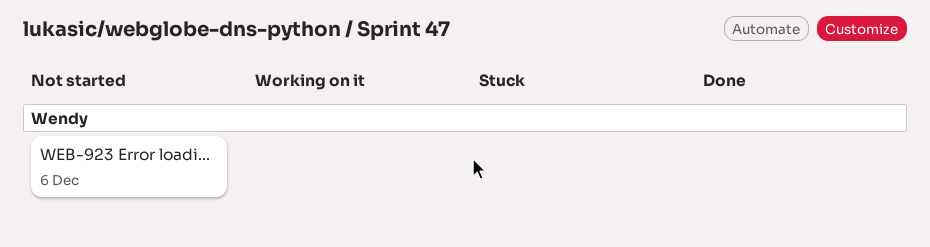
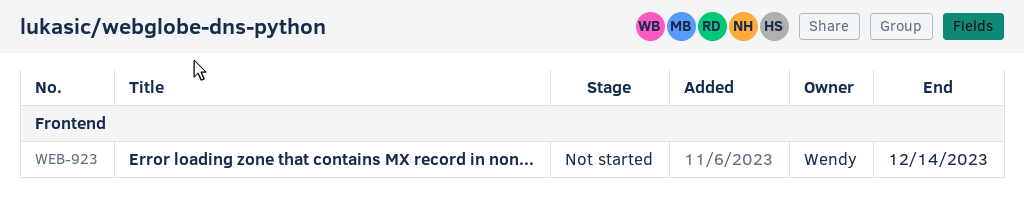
WEB-923, due: Dec 6 -> Dec 14

